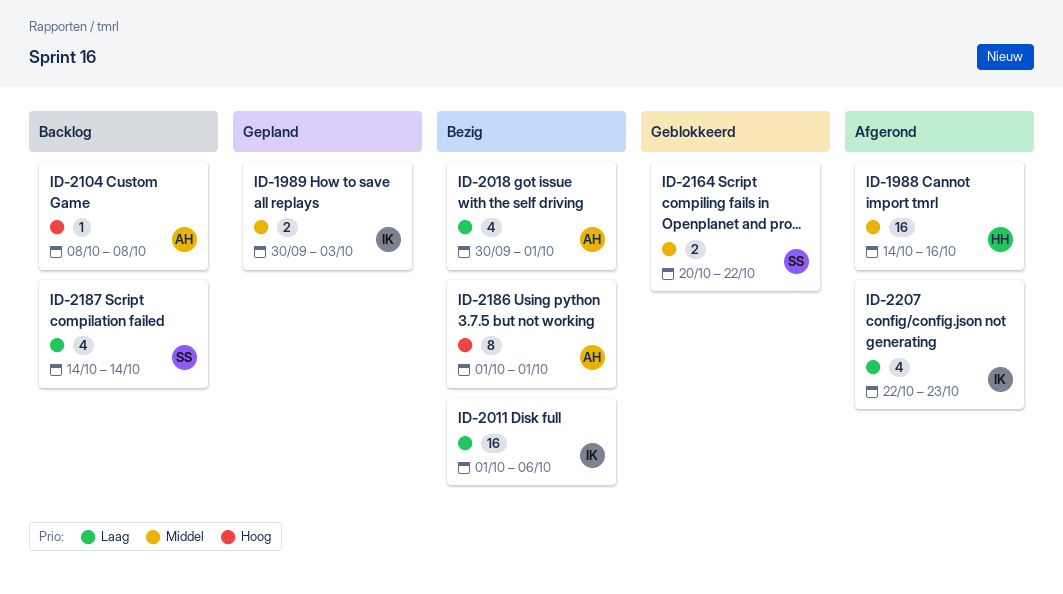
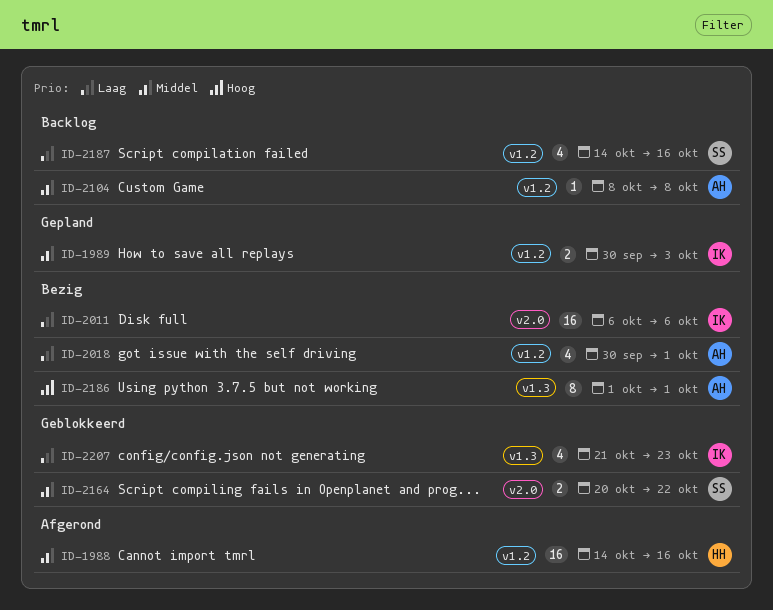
ID-2011, start: Oct 1 -> Oct 6
ID-2104, priority: Hoog -> Middel
ID-2187, due: Oct 14 -> Oct 16
ID-2207, status: Afgerond -> Geblokkeerd
ID-2207, start: Oct 22 -> Oct 21

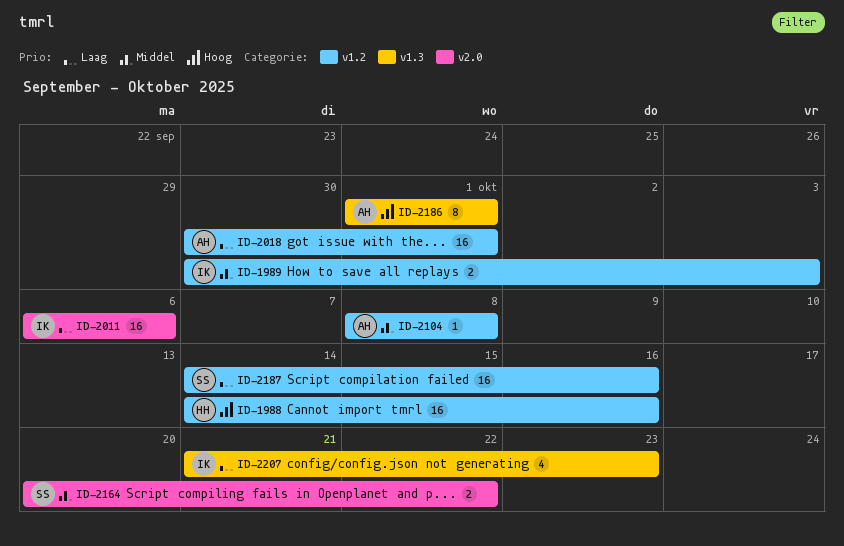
ID-1988, priority: Middel -> Hoog
ID-2018, estimate: 4 -> 16
ID-2187, estimate: 4 -> 16

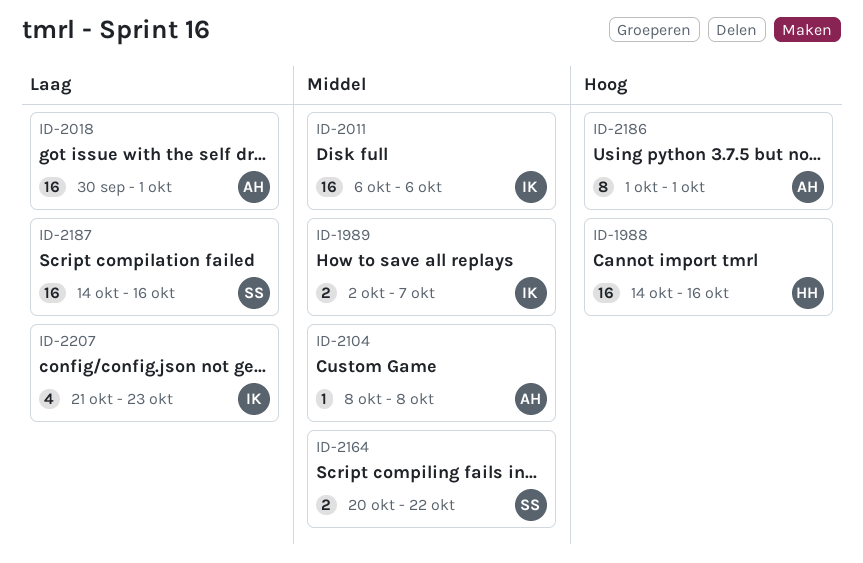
ID-1989, start: Sep 30 -> Oct 2
ID-1989, due: Oct 3 -> Oct 7
ID-2011, priority: Laag -> Middel

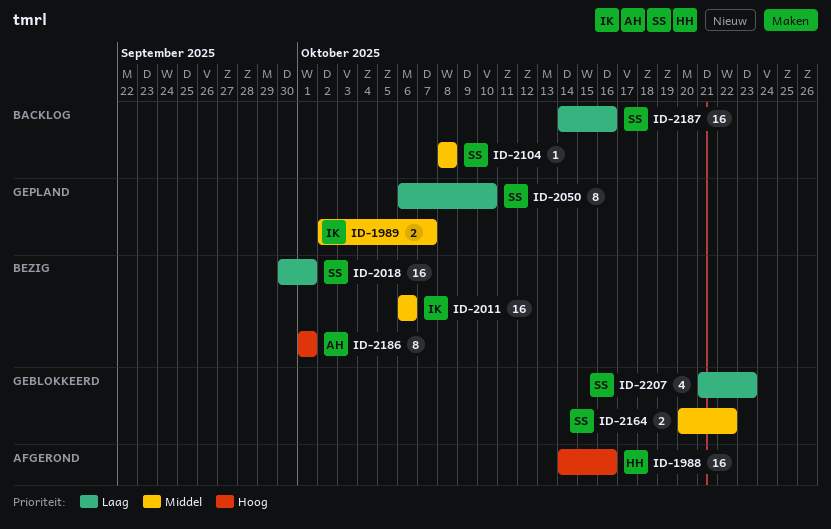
ID-2018, owner: AH -> SS
ID-2050: none -> present
ID-2104, owner: AH -> SS
ID-2207, owner: IK -> SS

